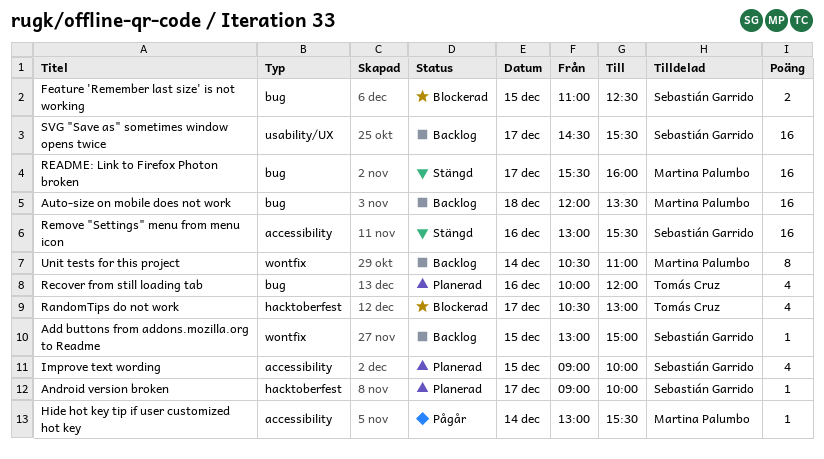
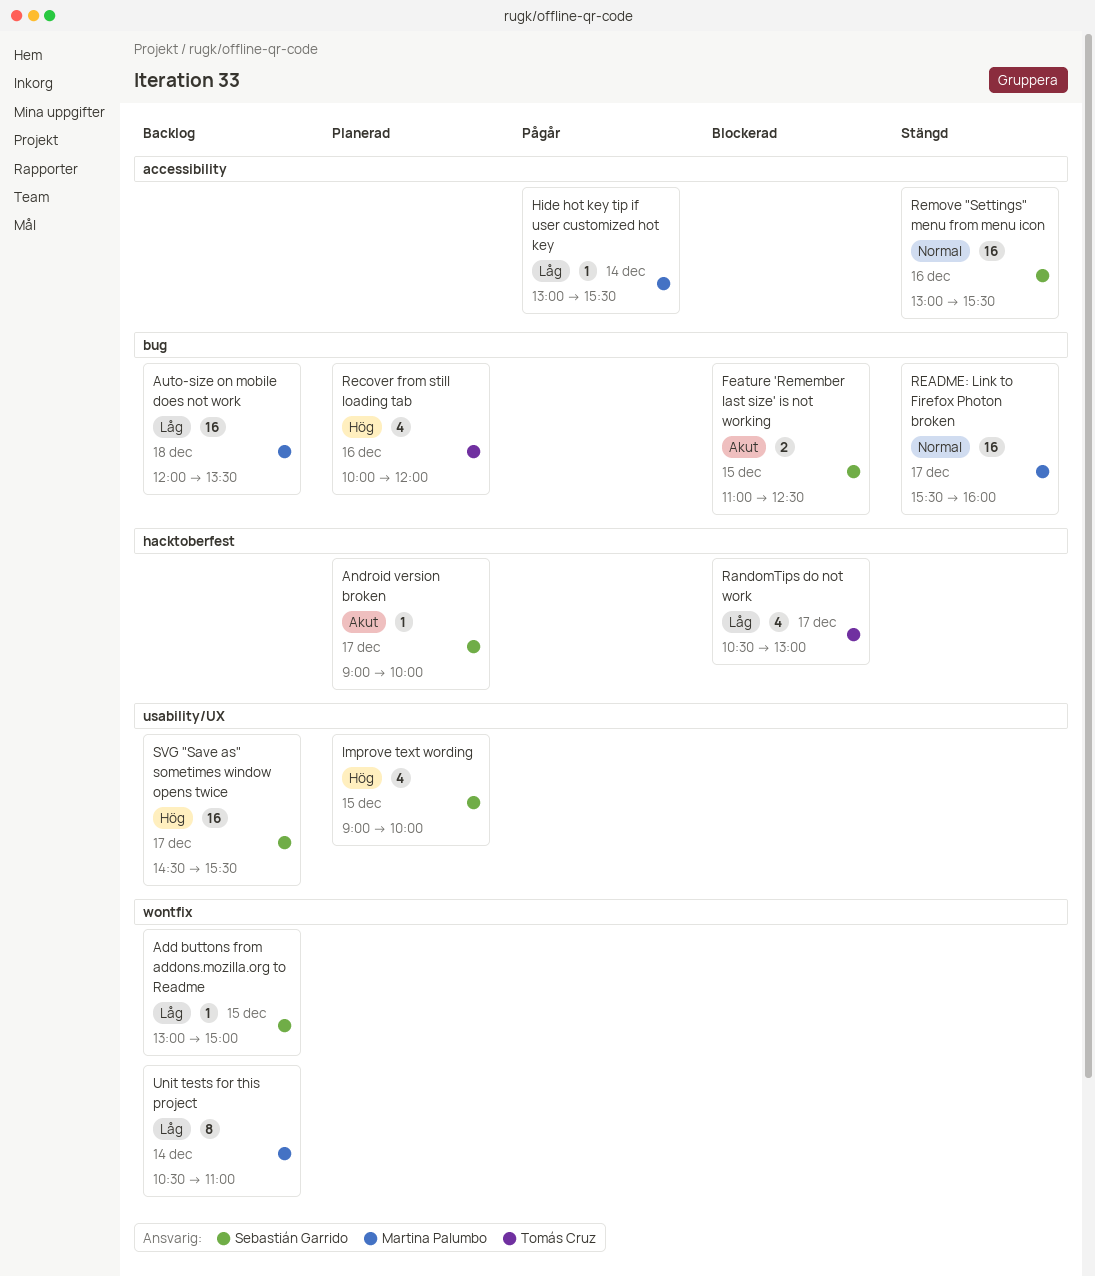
Improve text wording, label: accessibility -> usability/UX

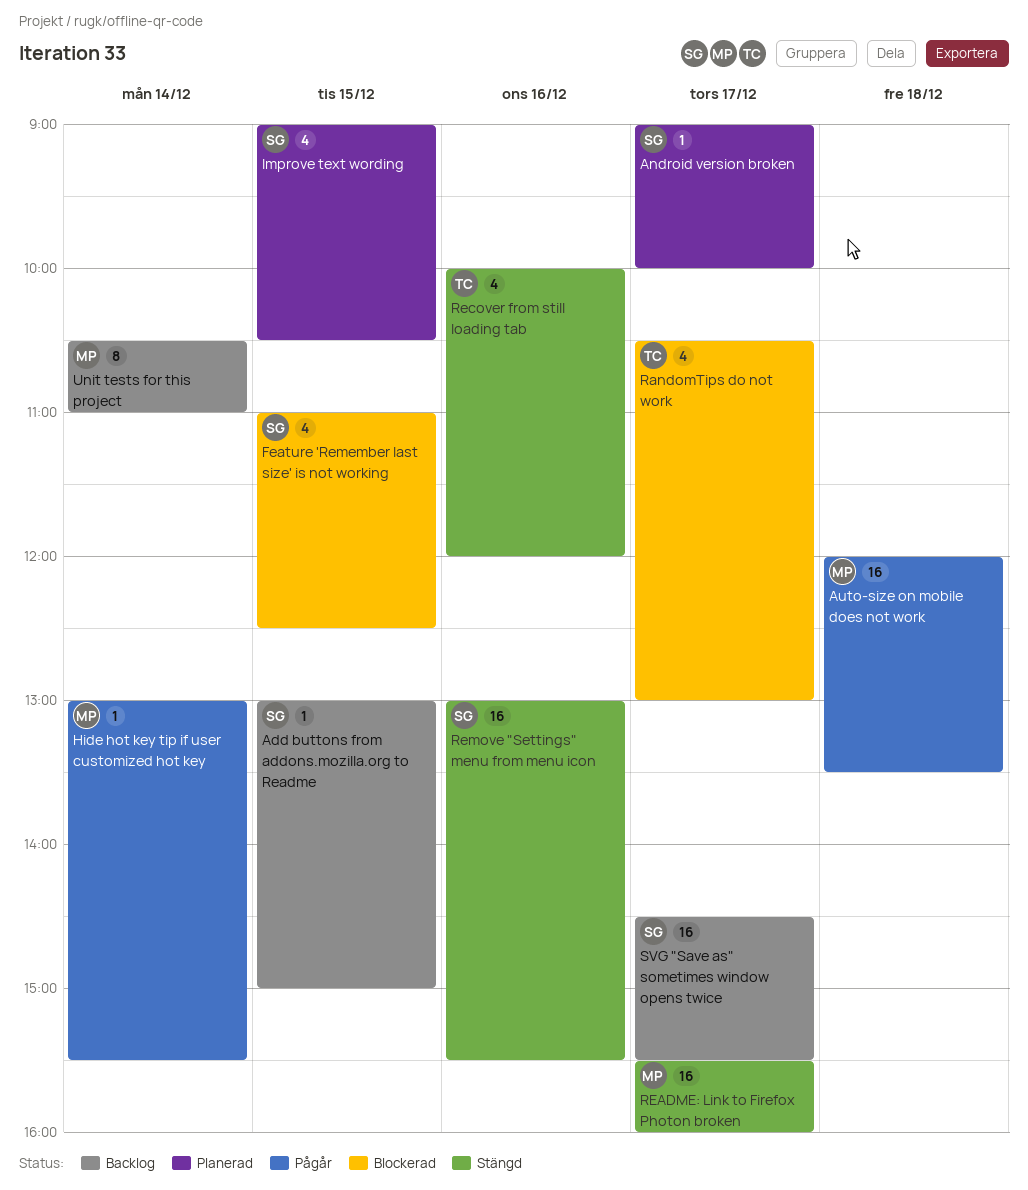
Auto-size on mobile does not work, status: Backlog -> Pågår
Feature 'Remember last size' is not working, estimate: 2 -> 4
Improve text wording, ends: 10:00 -> 10:30
Recover from still loading tab, status: Planerad -> Stängd

